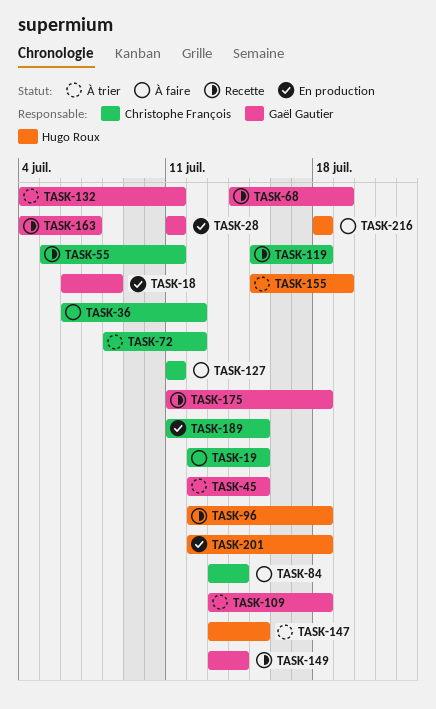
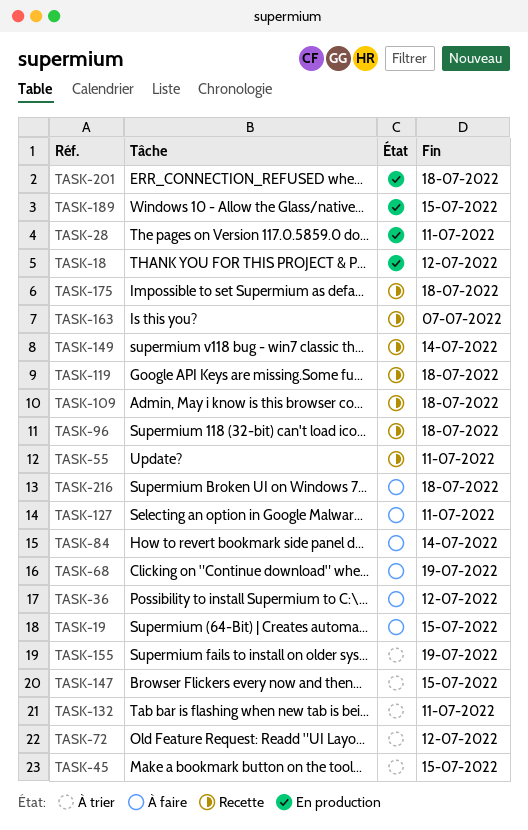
TASK-18, due: Jul 8 -> Jul 12
TASK-68, status: Recette -> À faire
TASK-109, status: À trier -> Recette

